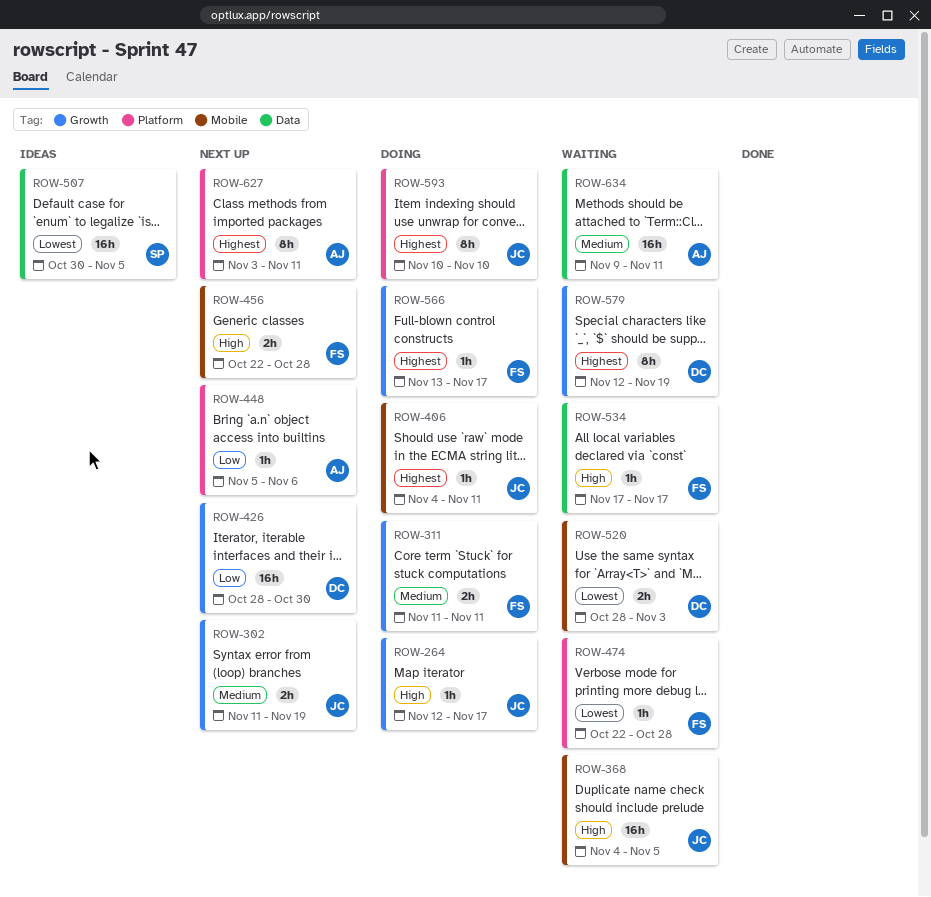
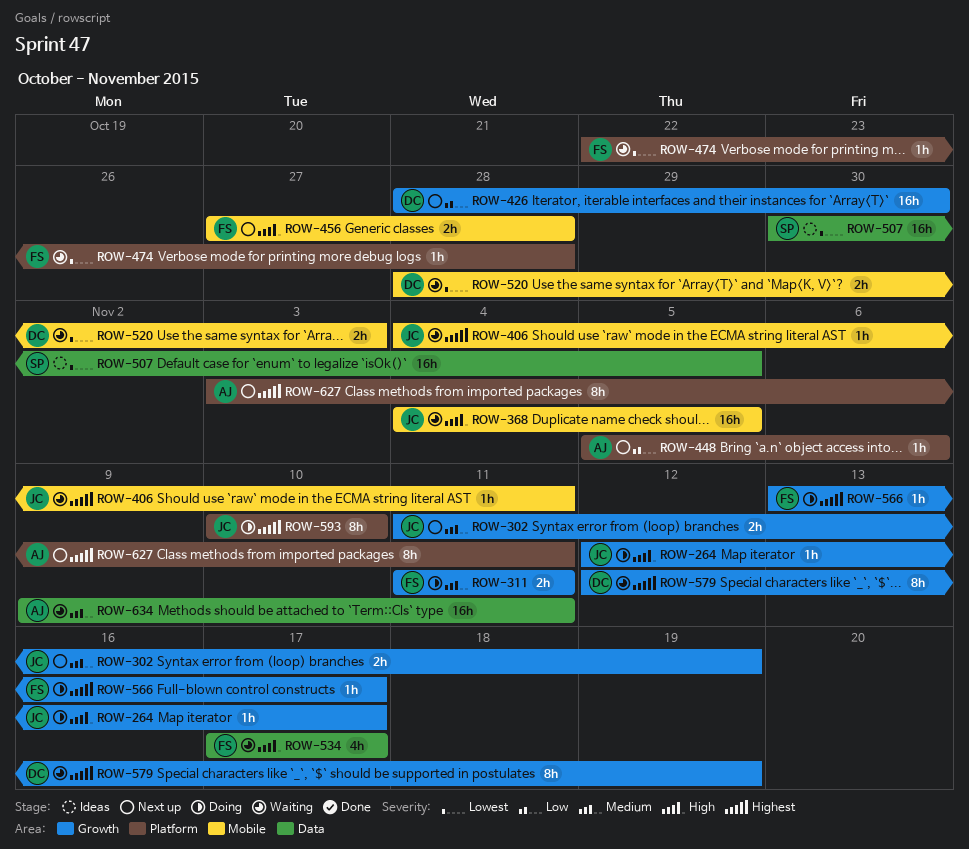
ROW-406, status: Doing -> Waiting
ROW-456, start: Oct 22 -> Oct 27
ROW-534, estimate: 1h -> 4h

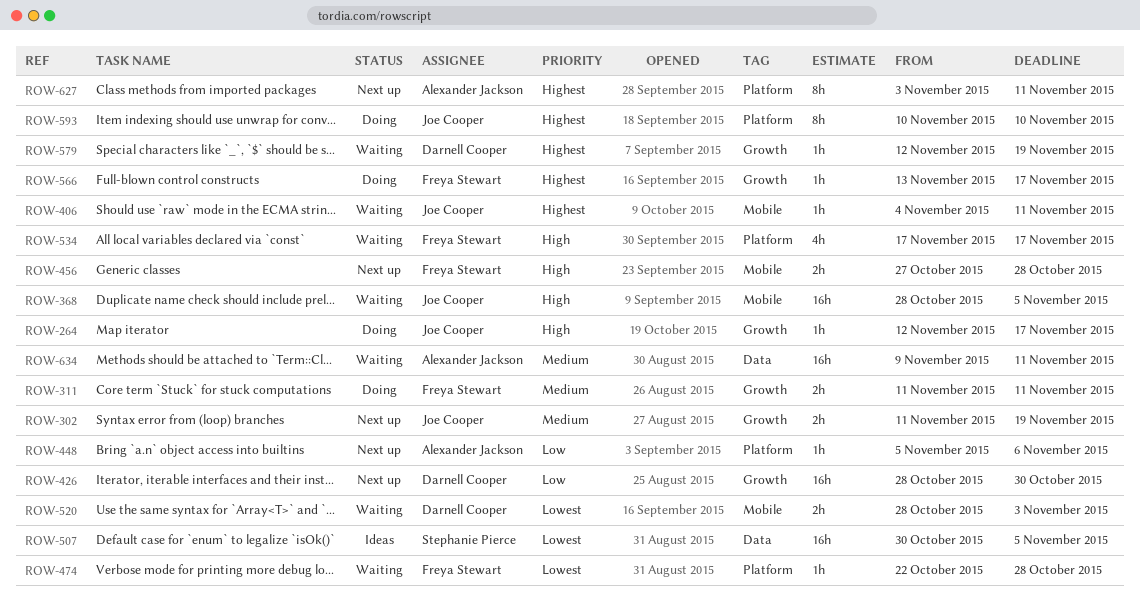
ROW-368, start: Nov 4 -> Oct 28
ROW-534, label: Data -> Platform
ROW-579, estimate: 8h -> 1h

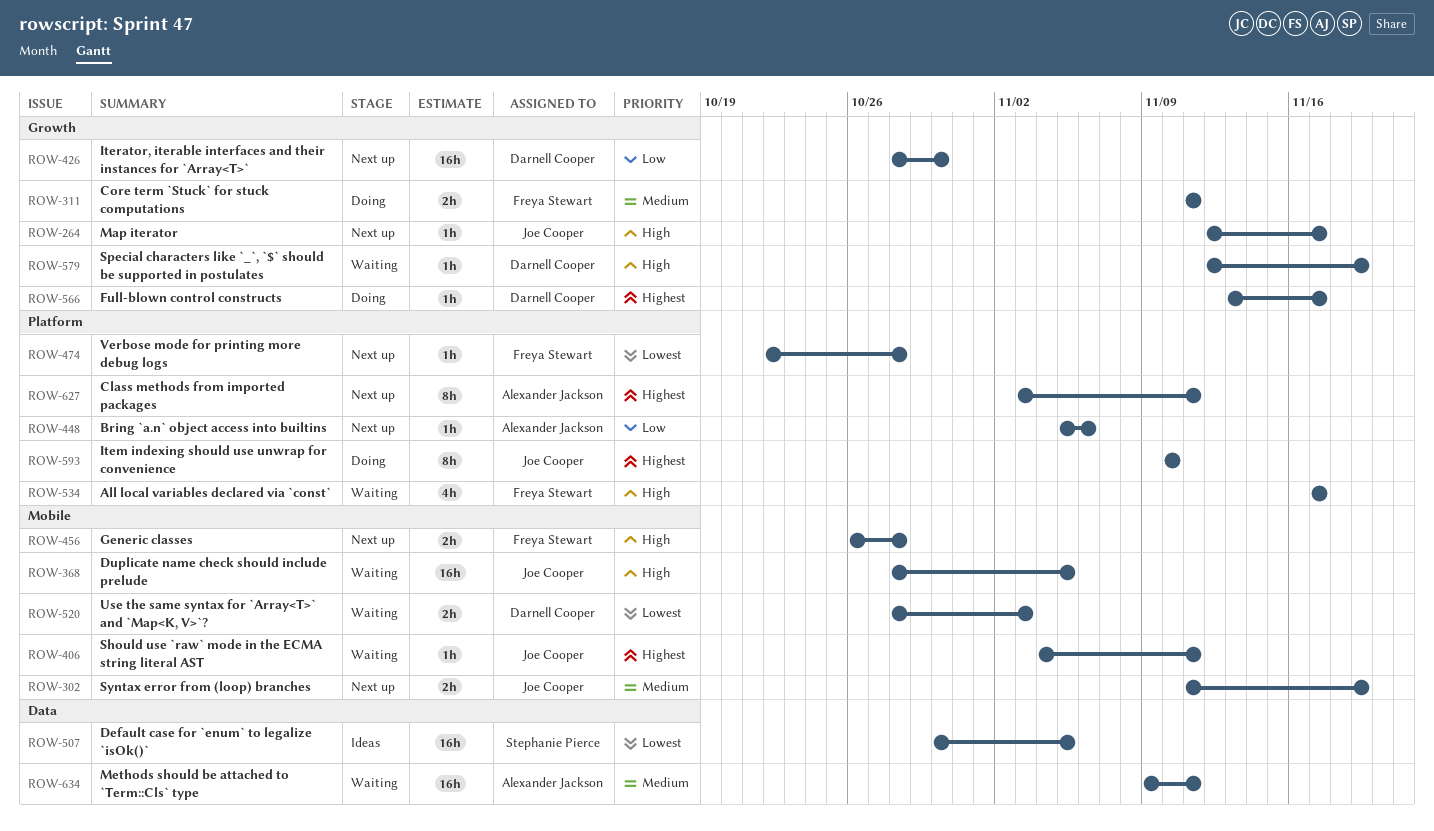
ROW-264, status: Doing -> Next up
ROW-302, label: Growth -> Mobile
ROW-456, start: Oct 27 -> Oct 26
ROW-474, status: Waiting -> Next up
ROW-566, owner: Freya Stewart -> Darnell Cooper
ROW-579, priority: Highest -> High

